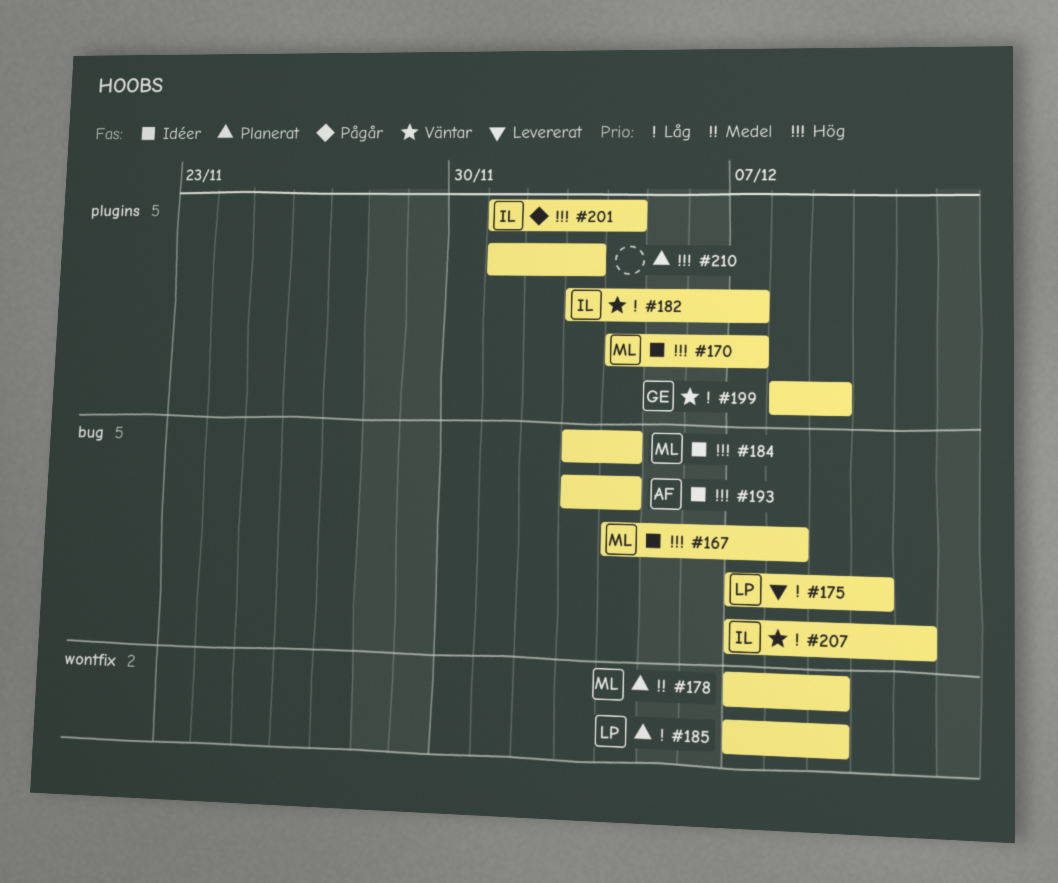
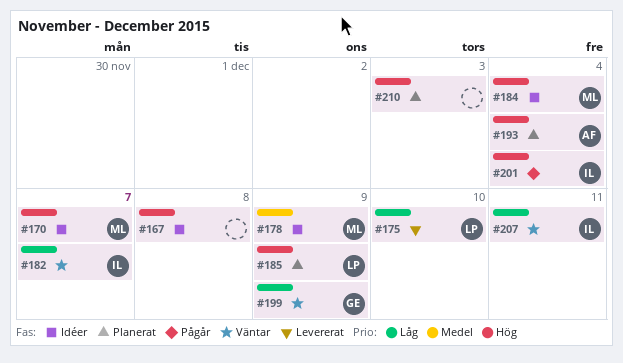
#167, owner: ML -> none
#178, status: Planerat -> Idéer
#185, priority: Låg -> Hög
#193, status: Idéer -> Planerat

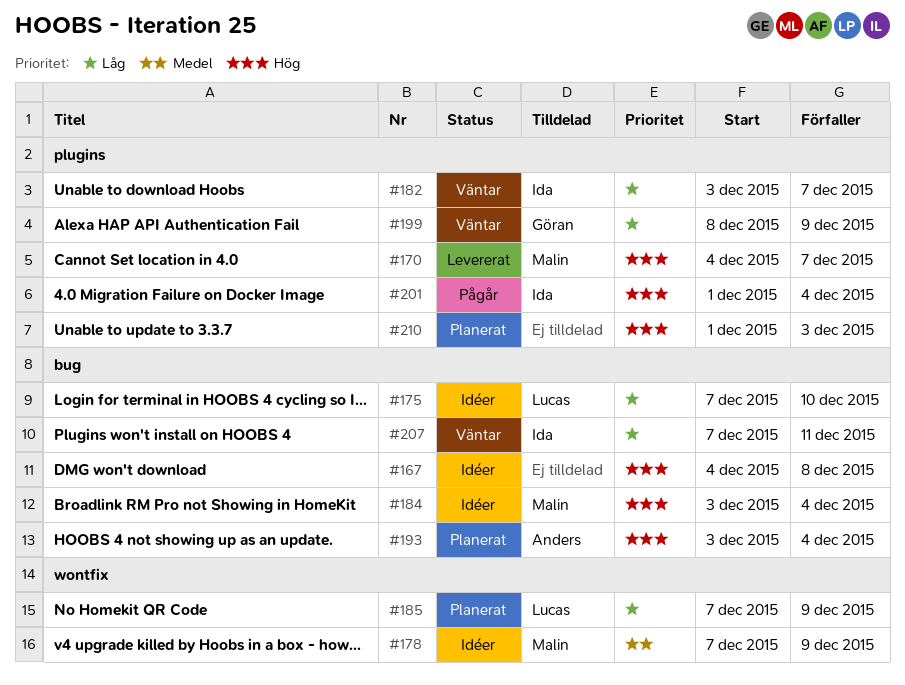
#170, status: Idéer -> Levererat
#175, status: Levererat -> Idéer
#185, priority: Hög -> Låg

